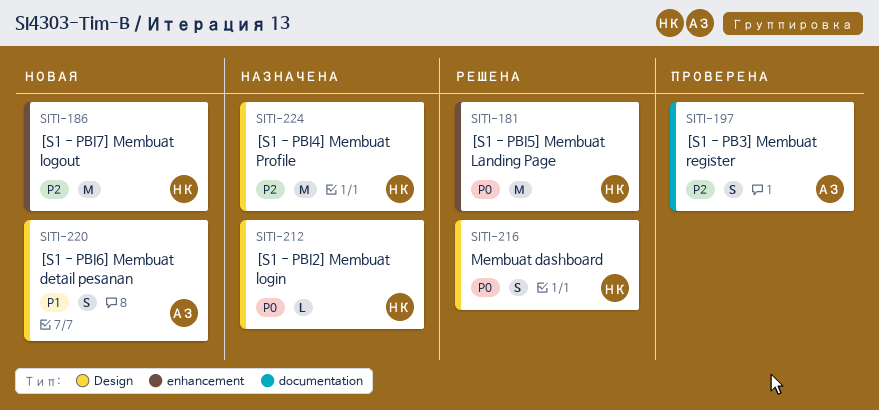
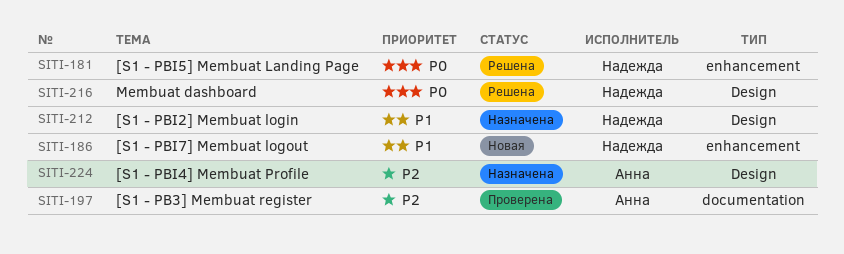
SITI-186, priority: P2 -> P1
SITI-212, priority: P0 -> P1
SITI-220: present -> none
SITI-224, owner: Надежда -> Анна

